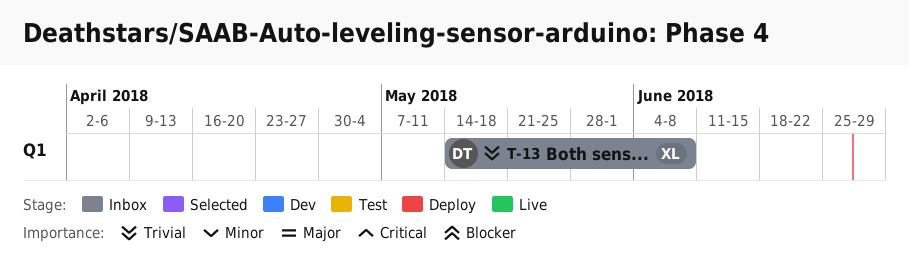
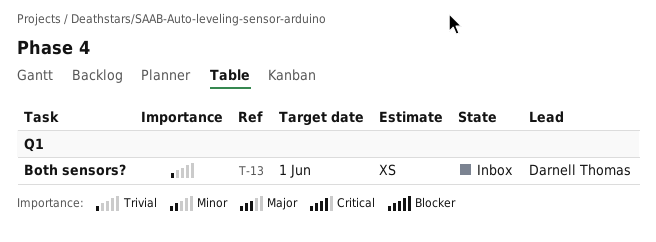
T-13, estimate: XL -> XS
T-13, due: Jun 8 -> Jun 1

